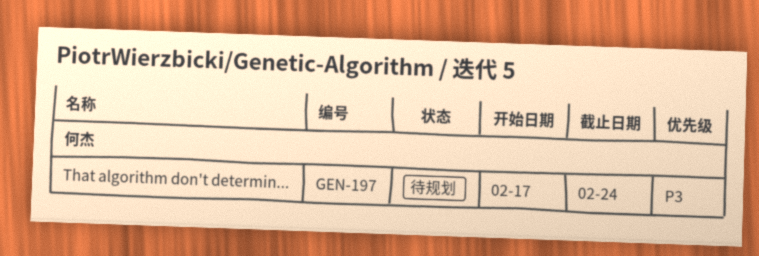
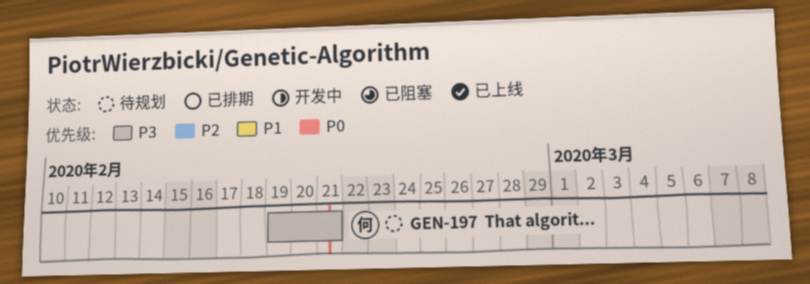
GEN-197, start: Feb 17 -> Feb 19
GEN-197, due: Feb 24 -> Feb 21

